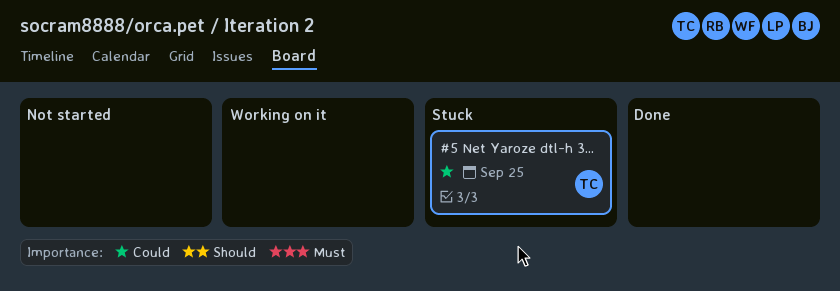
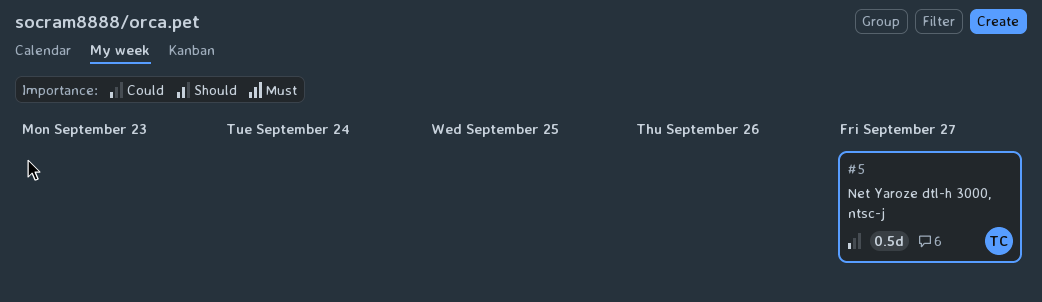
#5, due: Sep 25 -> Sep 27

